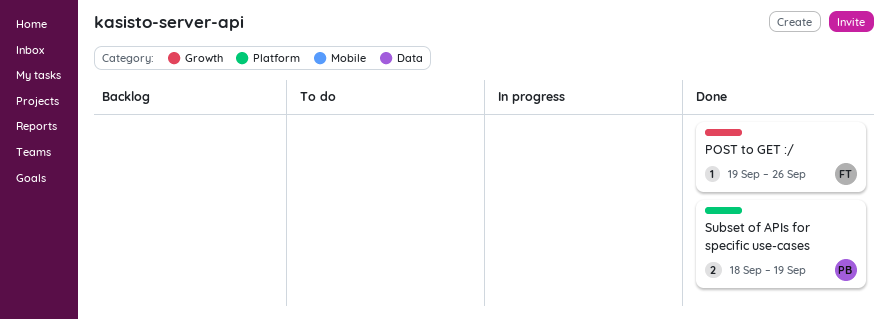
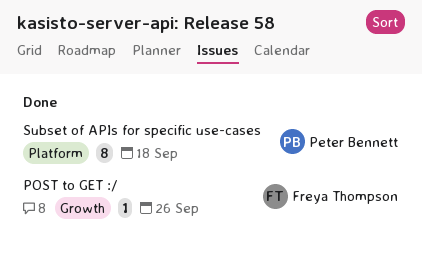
Subset of APIs for specific use-cases, estimate: 2 -> 8
Subset of APIs for specific use-cases, due: Sep 19 -> Sep 18

